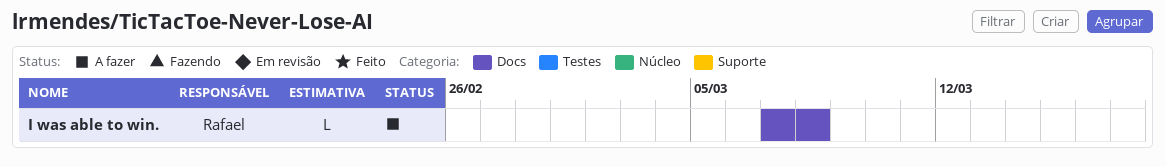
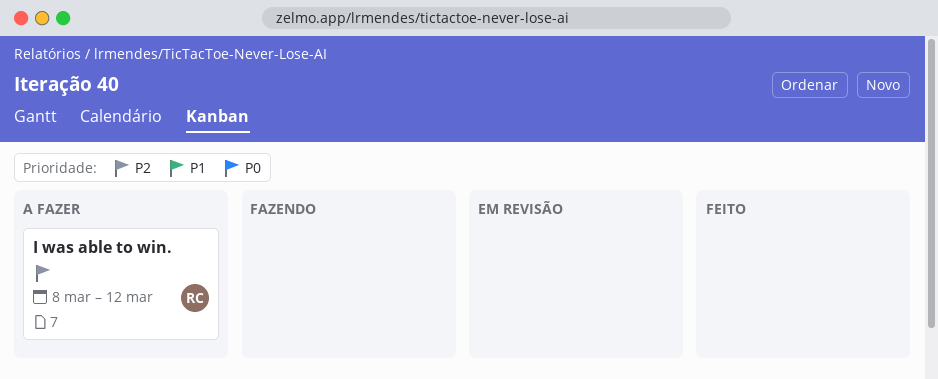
I was able to win., start: Mar 7 -> Mar 8
I was able to win., due: Mar 8 -> Mar 12

